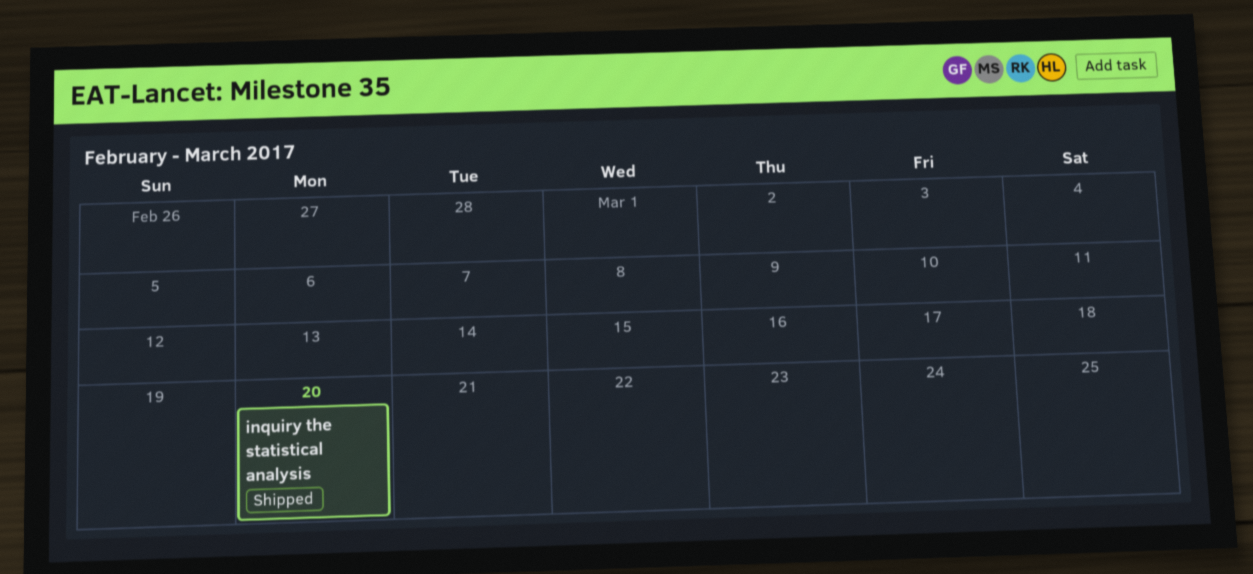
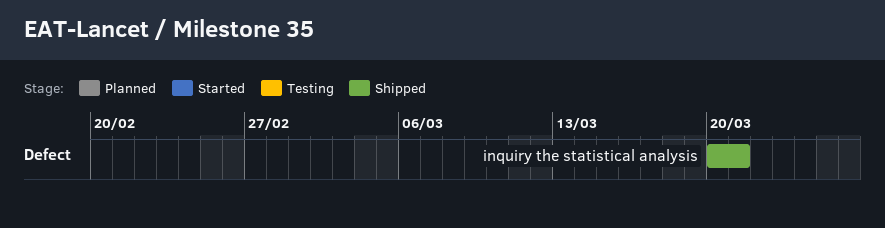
inquiry the statistical analysis, due: Mar 20 -> Mar 21

